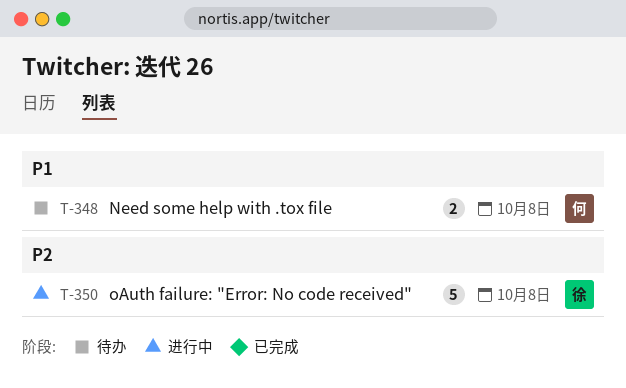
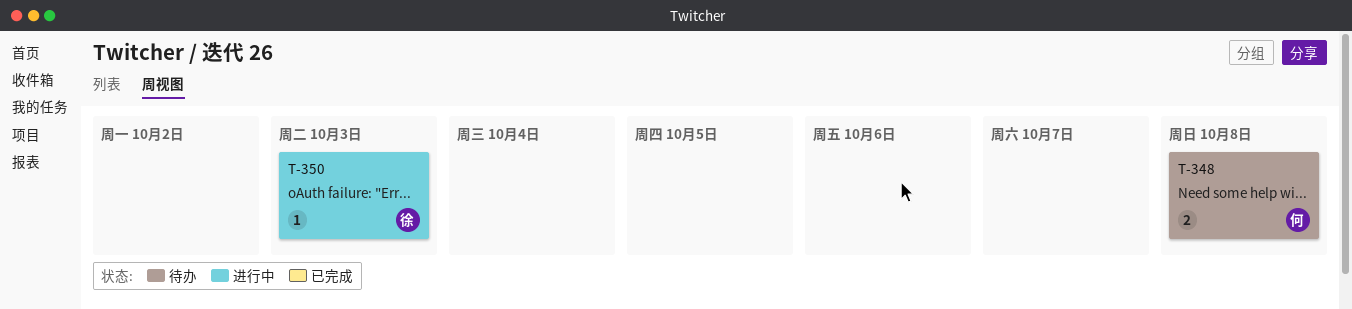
T-350, estimate: 5 -> 1
T-350, due: Oct 8 -> Oct 3

